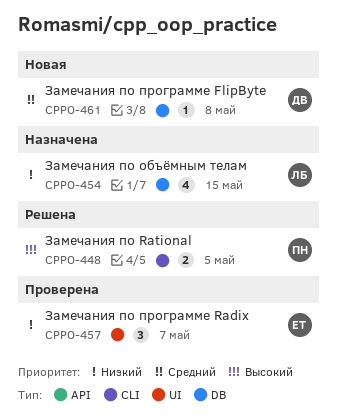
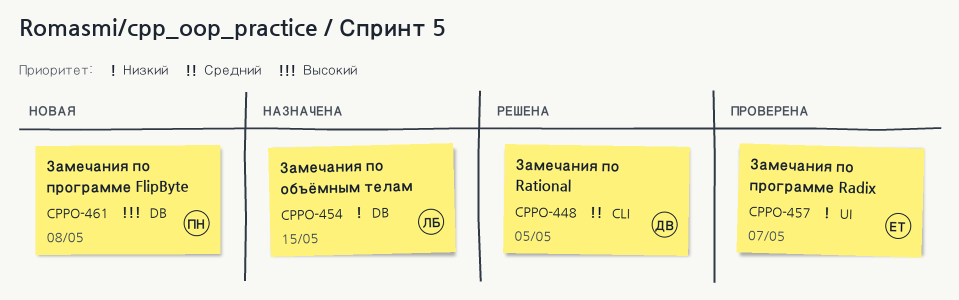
CPPO-448, owner: ПН -> ДВ
CPPO-448, priority: Высокий -> Средний
CPPO-461, owner: ДВ -> ПН
CPPO-461, priority: Средний -> Высокий

